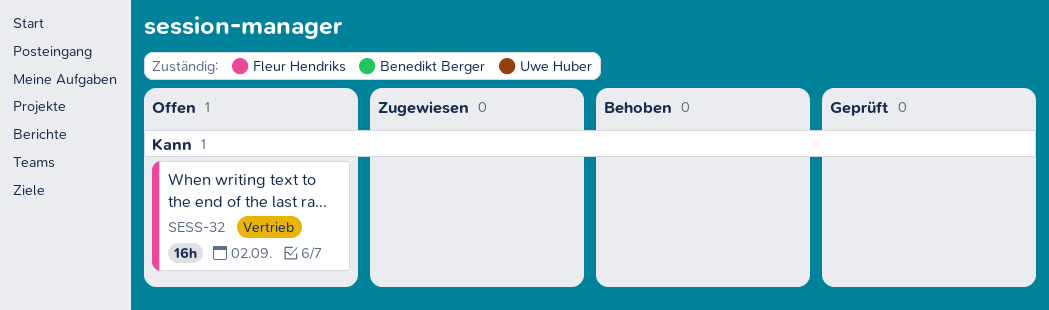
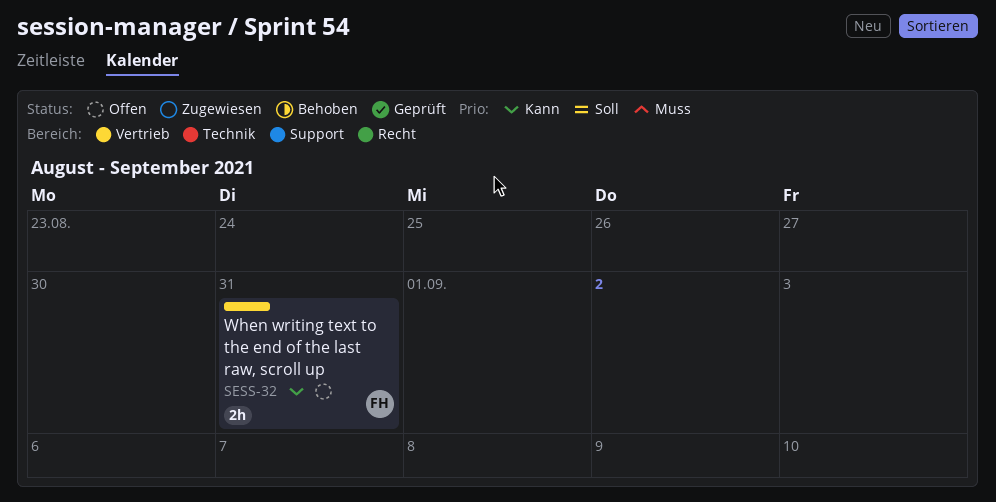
SESS-32, estimate: 16h -> 2h
SESS-32, due: Sep 2 -> Aug 31

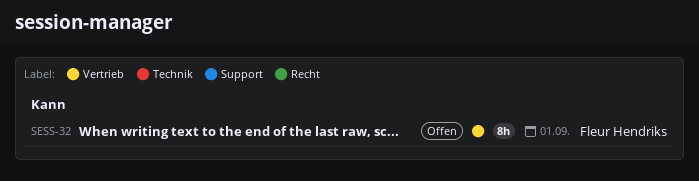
SESS-32, estimate: 2h -> 8h
SESS-32, due: Aug 31 -> Sep 1

